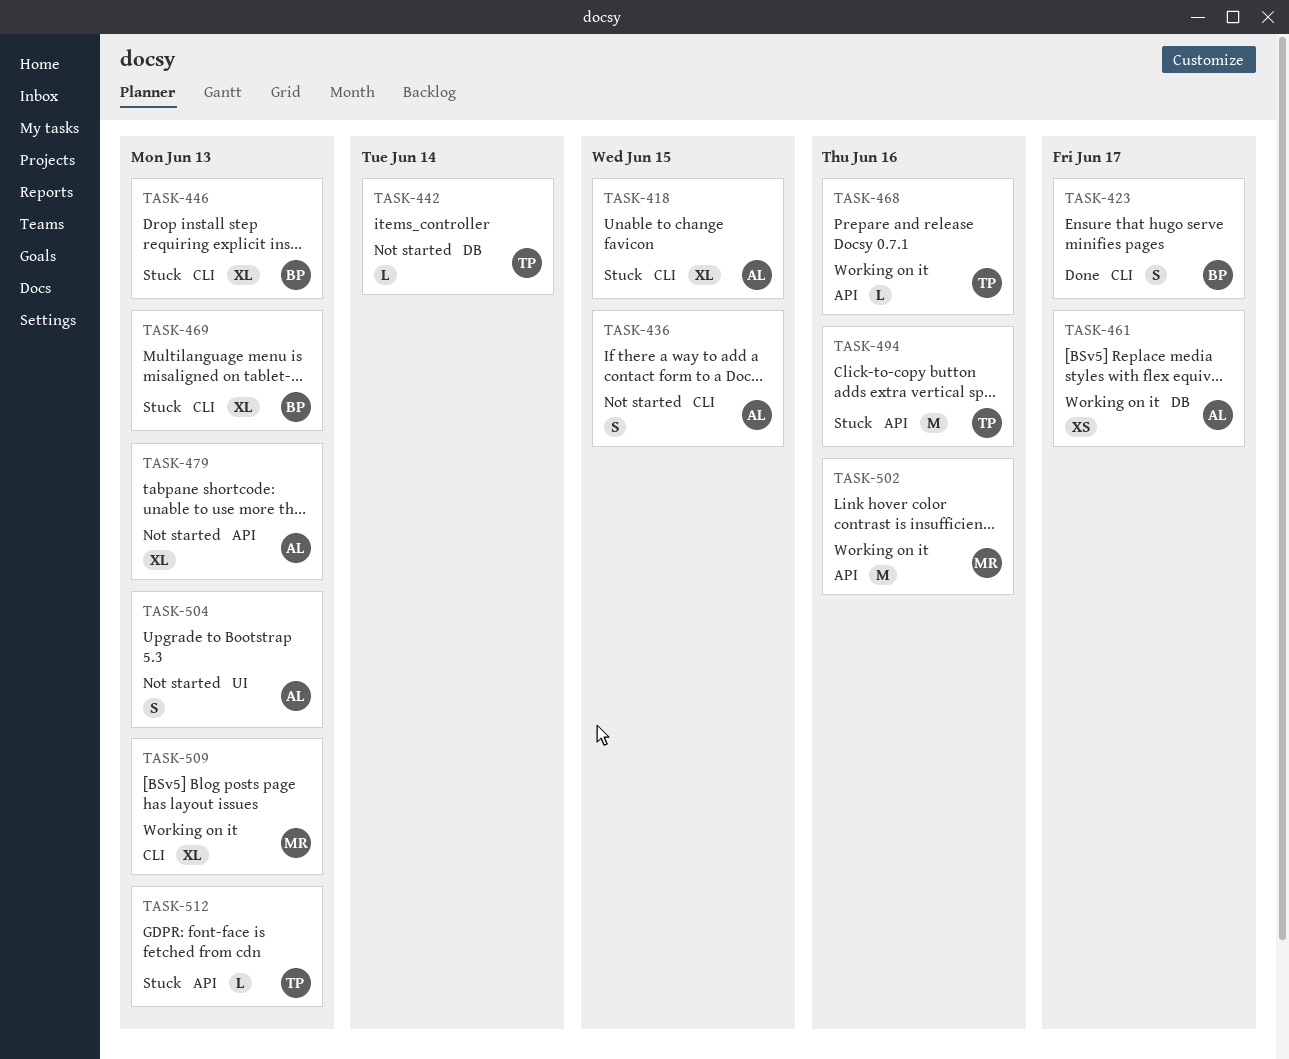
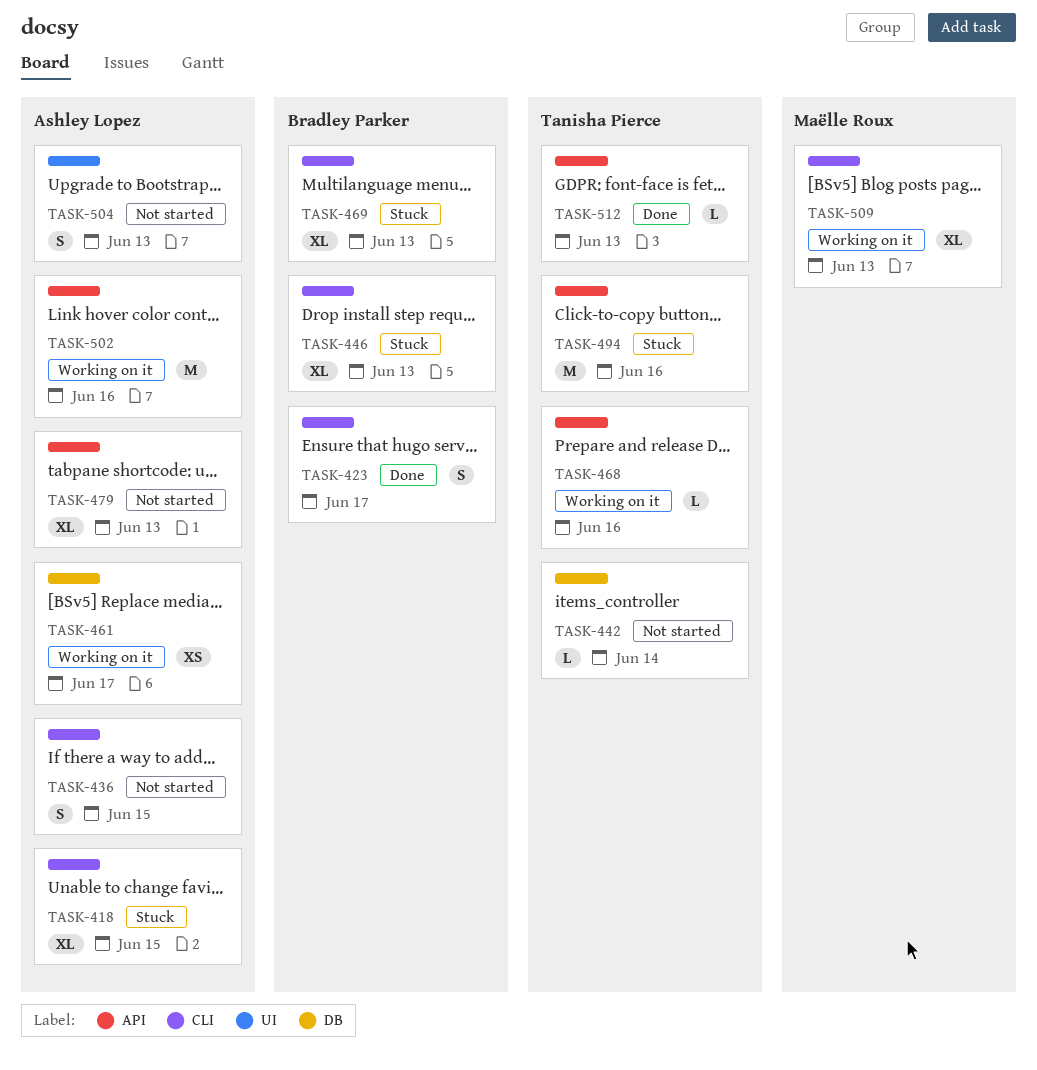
TASK-502, owner: Maëlle Roux -> Ashley Lopez
TASK-512, status: Stuck -> Done

